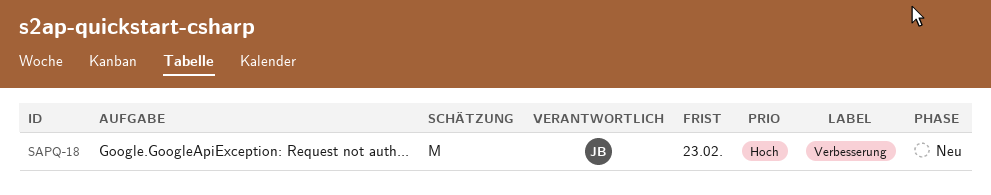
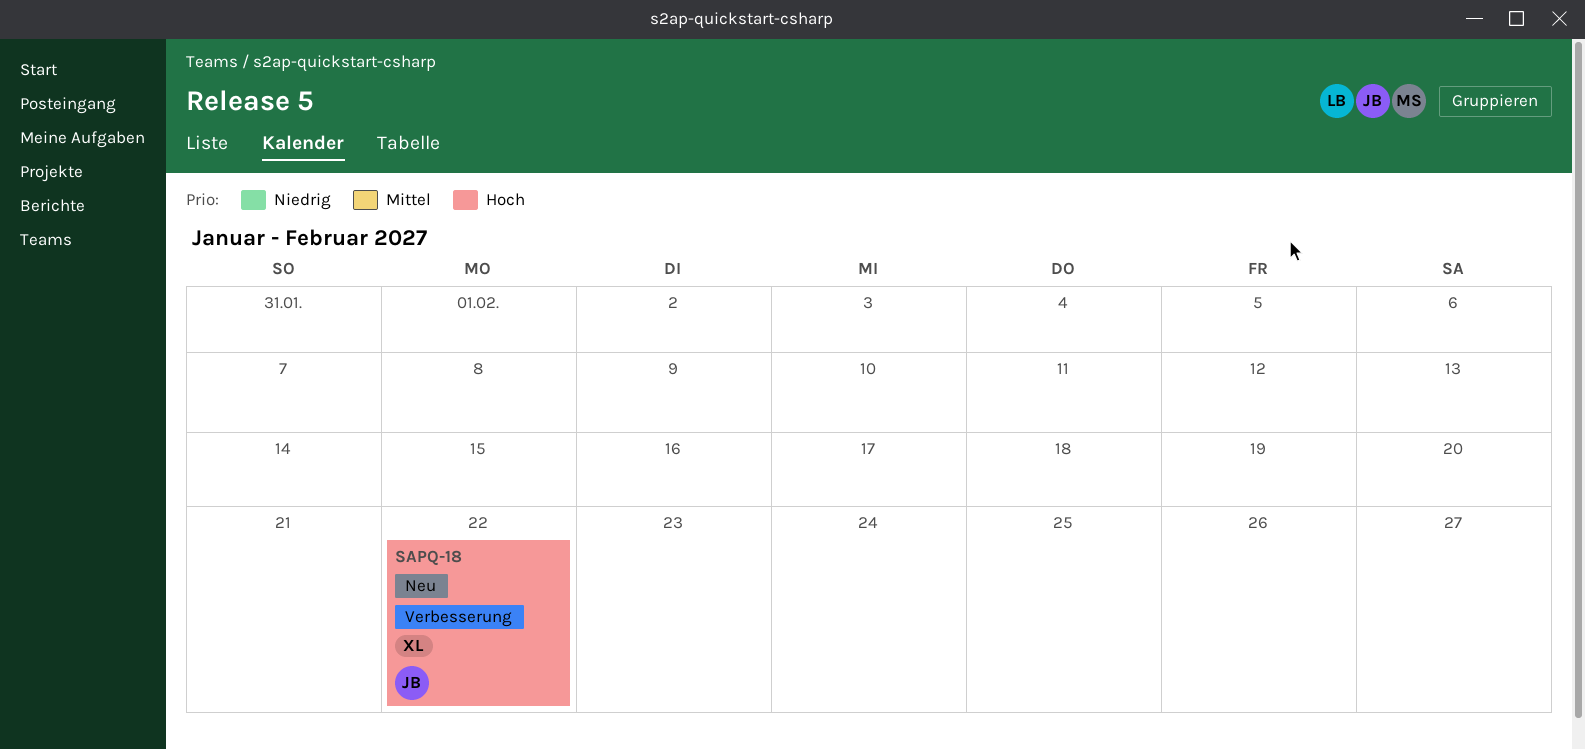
SAPQ-18, estimate: M -> XL
SAPQ-18, due: Feb 23 -> Feb 22

